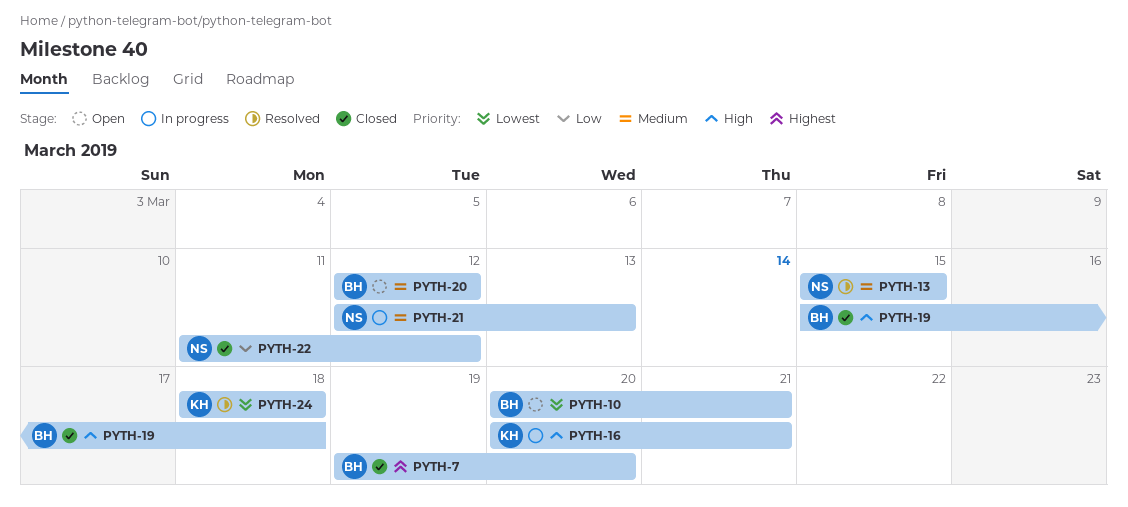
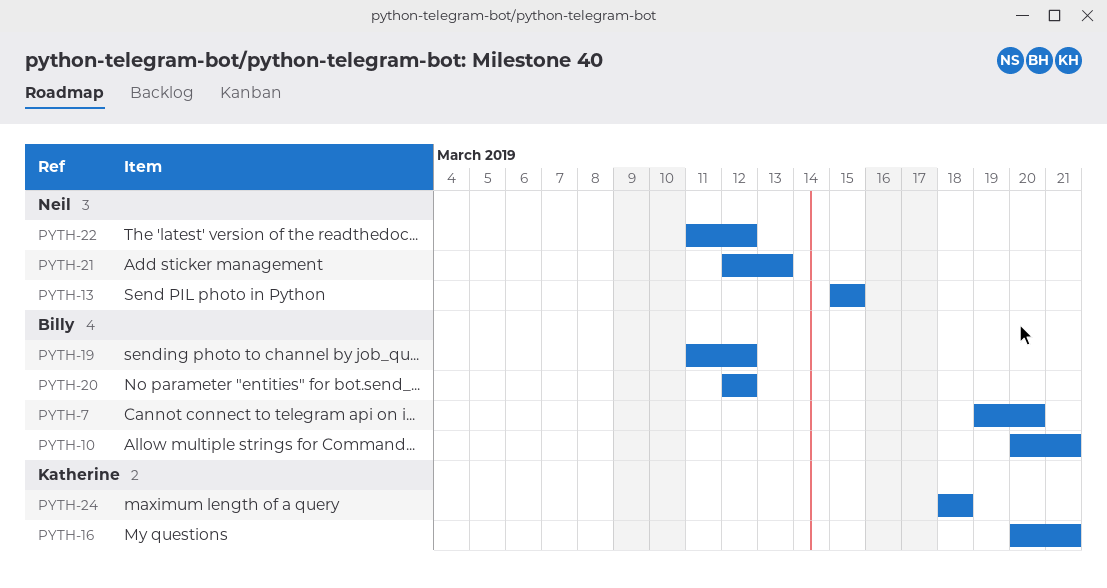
PYTH-19, start: Mar 15 -> Mar 11
PYTH-19, due: Mar 18 -> Mar 12

